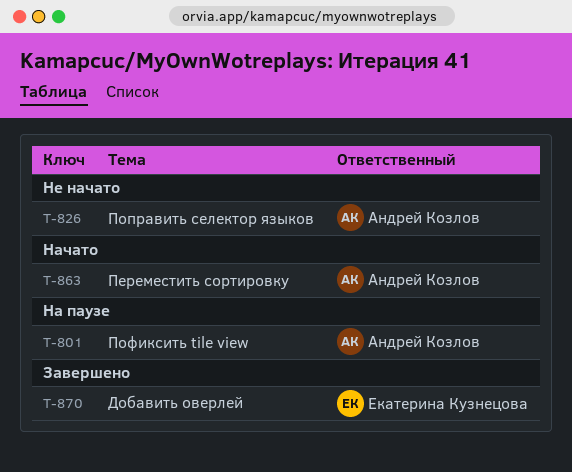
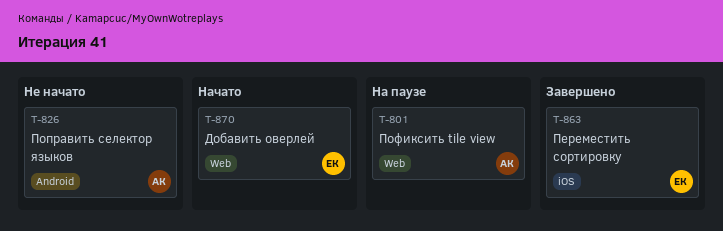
T-863, status: Начато -> Завершено
T-863, owner: Андрей Козлов -> Екатерина Кузнецова
T-870, status: Завершено -> Начато

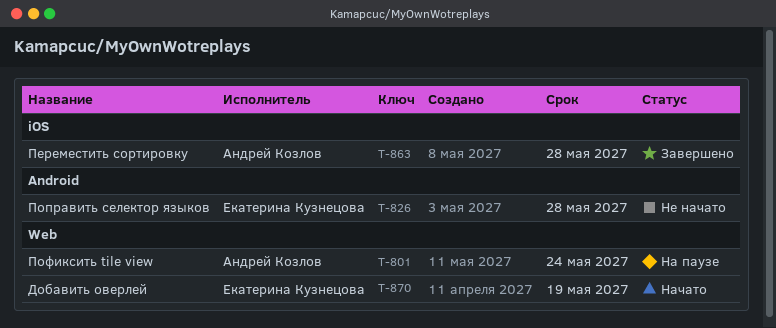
T-826, owner: Андрей Козлов -> Екатерина Кузнецова
T-863, owner: Екатерина Кузнецова -> Андрей Козлов

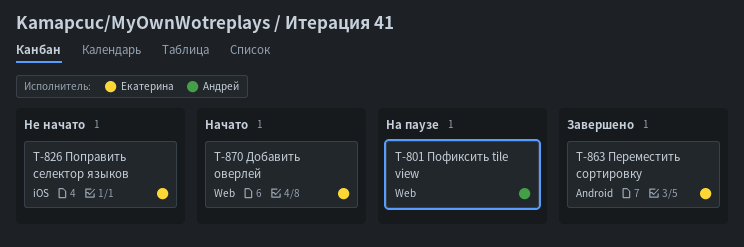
T-826, label: Android -> iOS
T-863, owner: Андрей Козлов -> Екатерина Кузнецова
T-863, label: iOS -> Android

